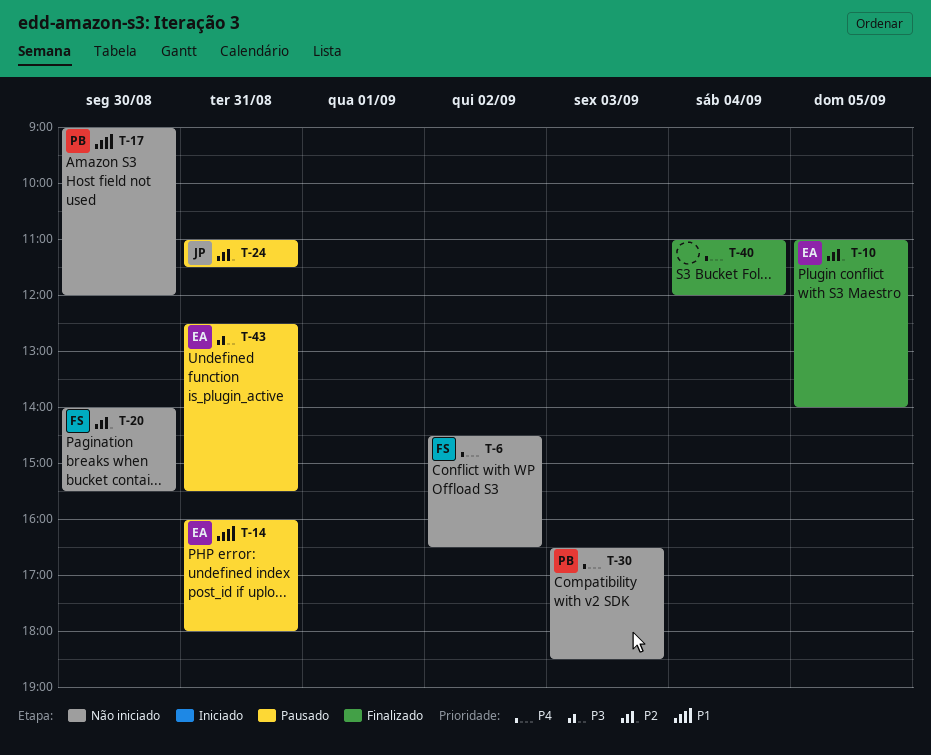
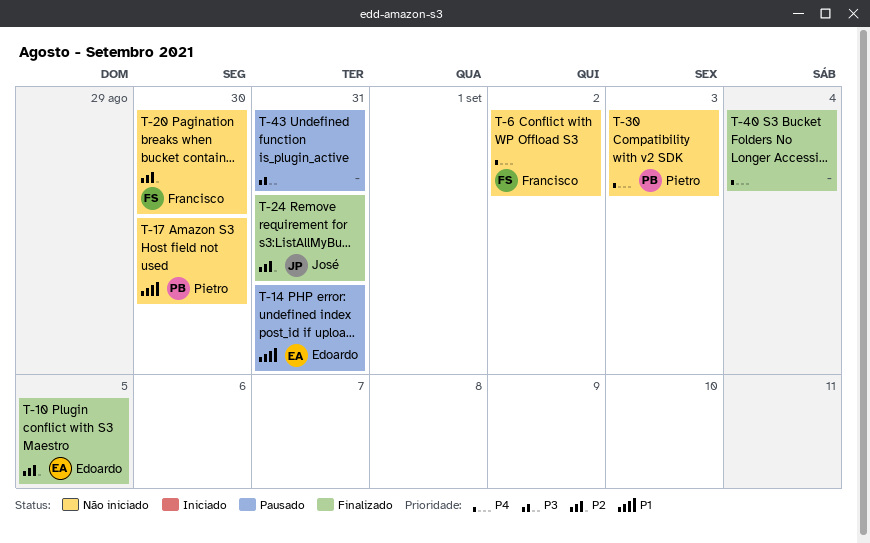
T-24, status: Pausado -> Finalizado
T-43, owner: Edoardo -> none

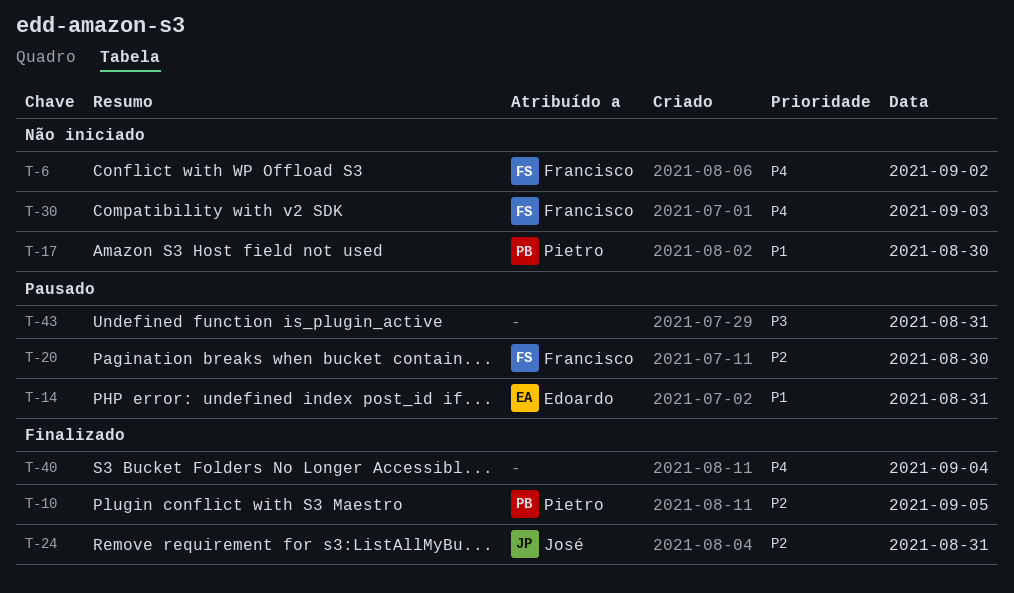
T-10, owner: Edoardo -> Pietro
T-20, status: Não iniciado -> Pausado
T-30, owner: Pietro -> Francisco

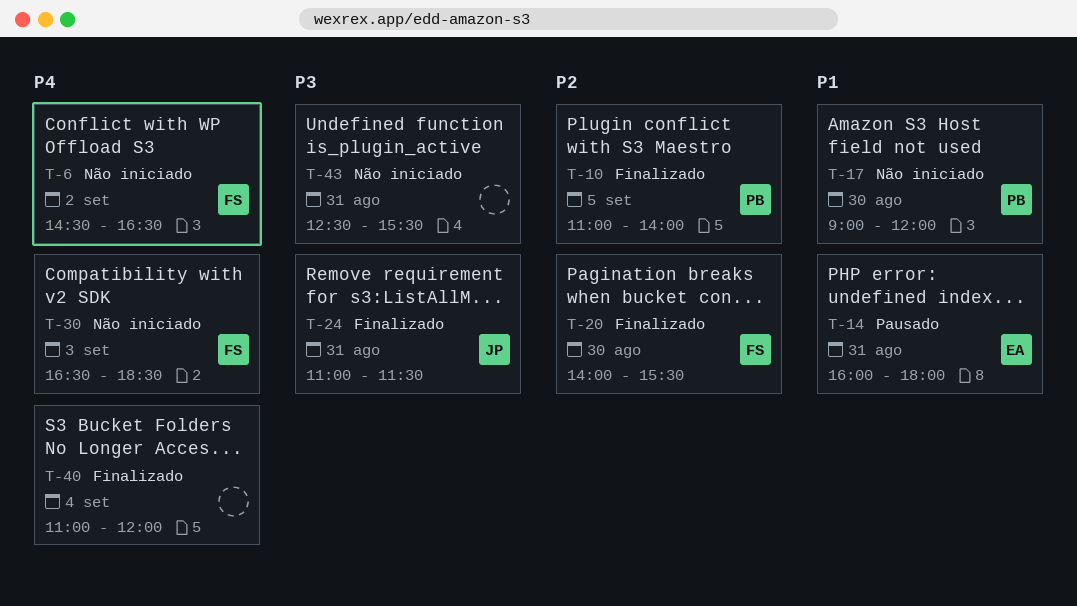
T-20, status: Pausado -> Finalizado
T-24, priority: P2 -> P3
T-43, status: Pausado -> Não iniciado

